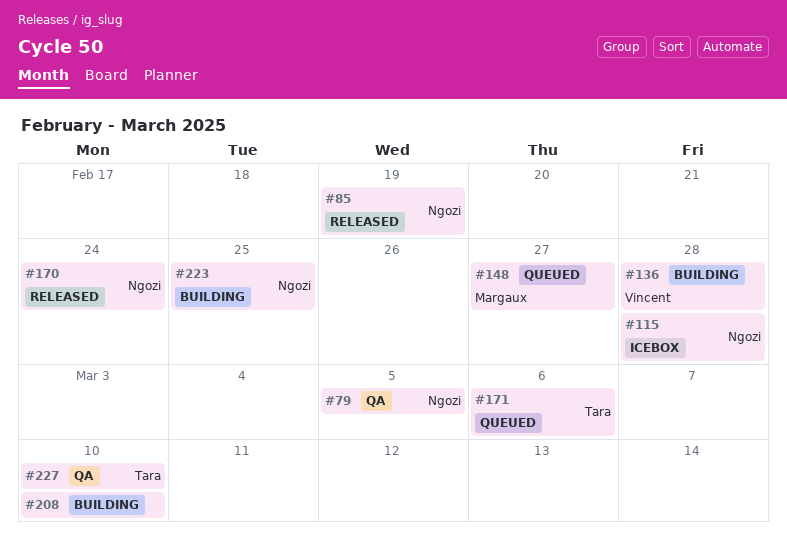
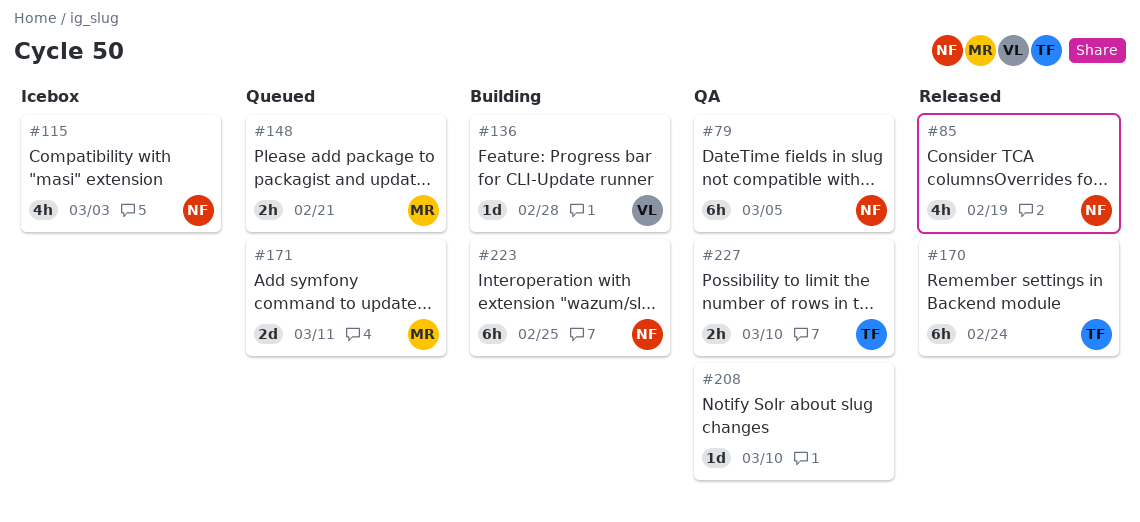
#115, due: Feb 28 -> Mar 3
#148, due: Feb 27 -> Feb 21
#170, owner: Ngozi -> Tara
#171, owner: Tara -> Margaux
#171, due: Mar 6 -> Mar 11
#208, status: Building -> QA

